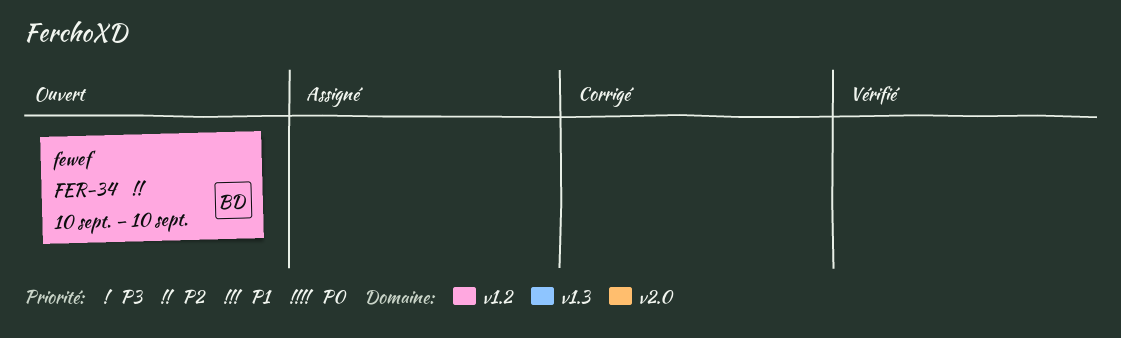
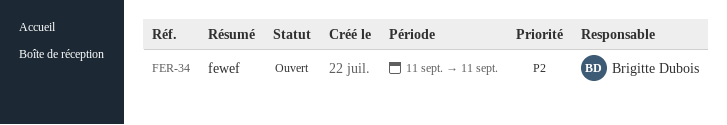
FER-34, start: Sep 10 -> Sep 11
FER-34, due: Sep 10 -> Sep 11

